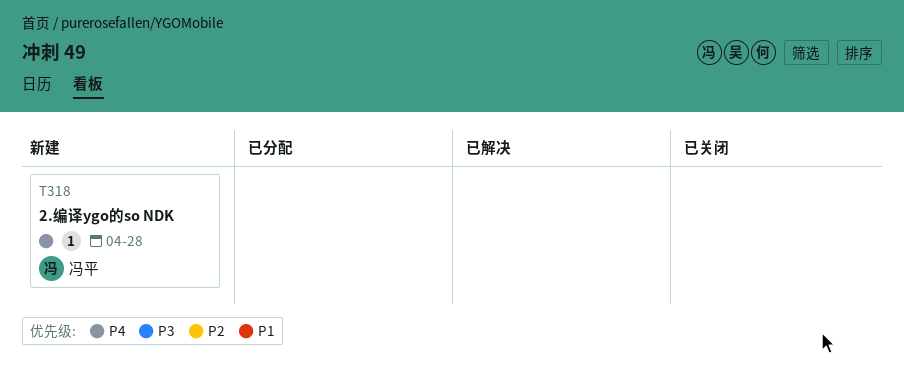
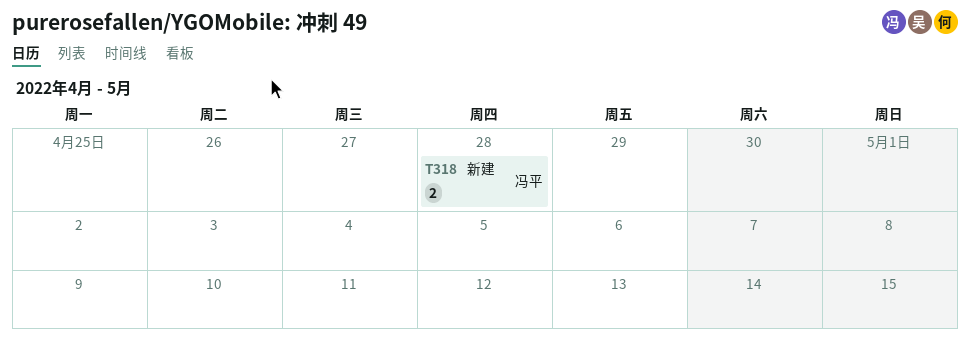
T318, estimate: 1 -> 2

